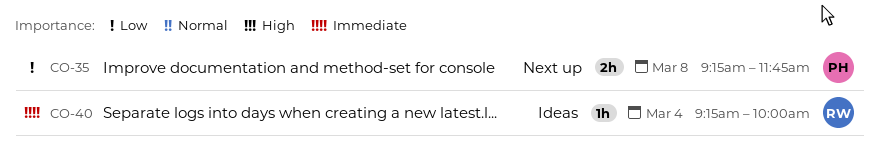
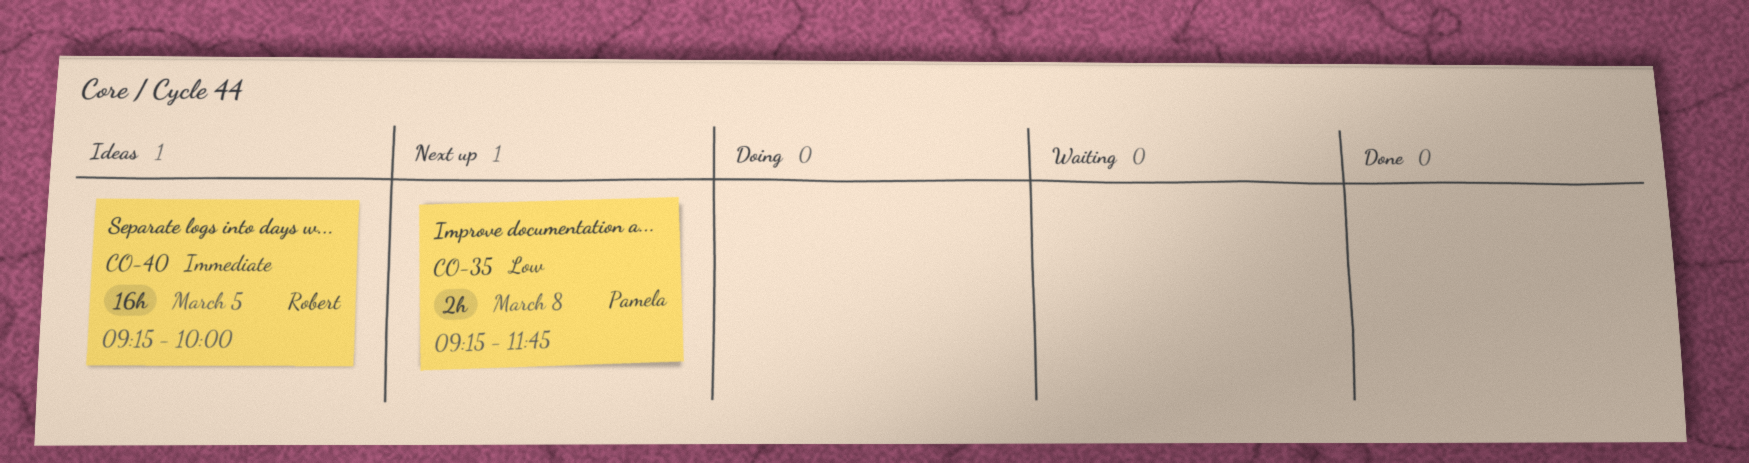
CO-40, estimate: 1h -> 16h
CO-40, day: Mar 4 -> Mar 5

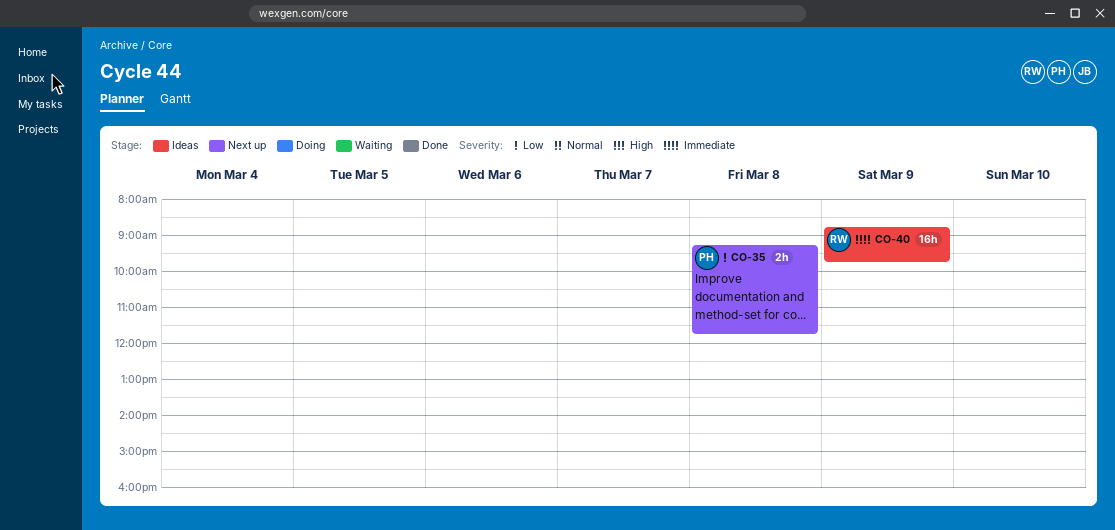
CO-40, day: Mar 5 -> Mar 9
CO-40, begins: 09:15 -> 08:45
CO-40, ends: 10:00 -> 09:45

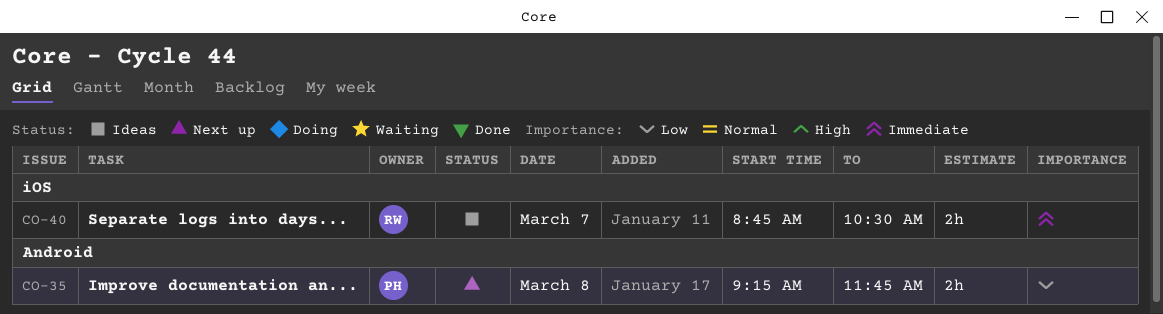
CO-40, estimate: 16h -> 2h
CO-40, day: Mar 9 -> Mar 7
CO-40, ends: 09:45 -> 10:30

